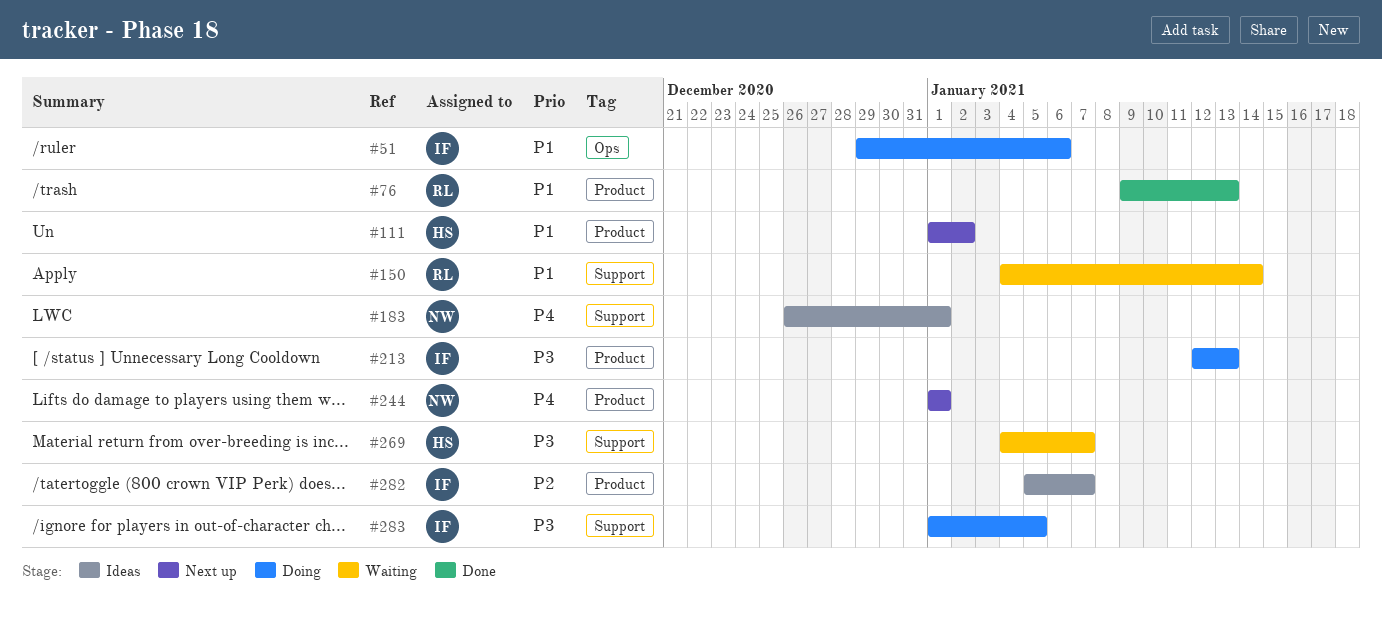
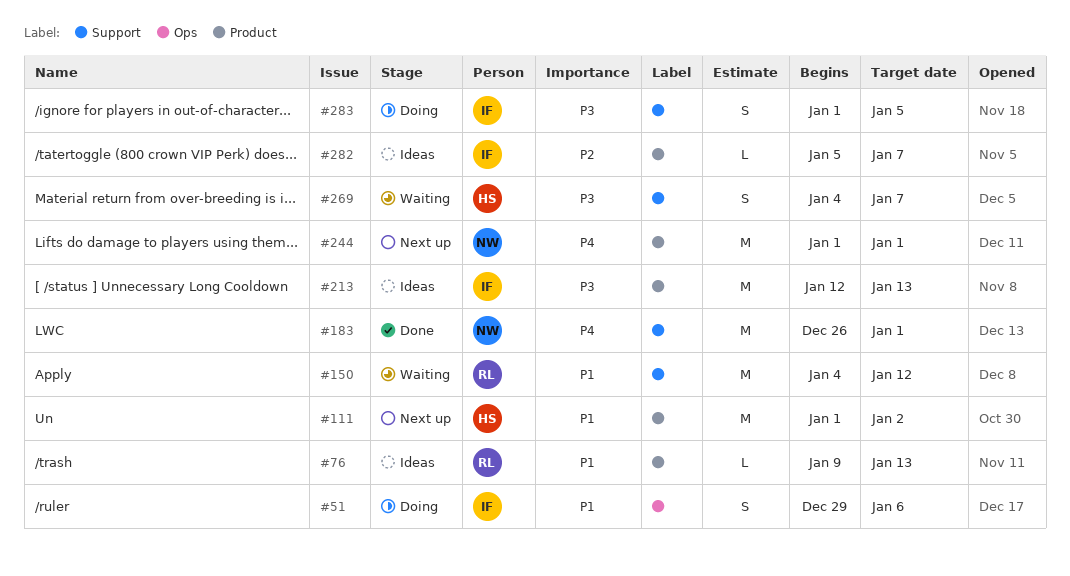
#76, status: Done -> Ideas
#150, due: Jan 14 -> Jan 12
#183, status: Ideas -> Done
#213, status: Doing -> Ideas

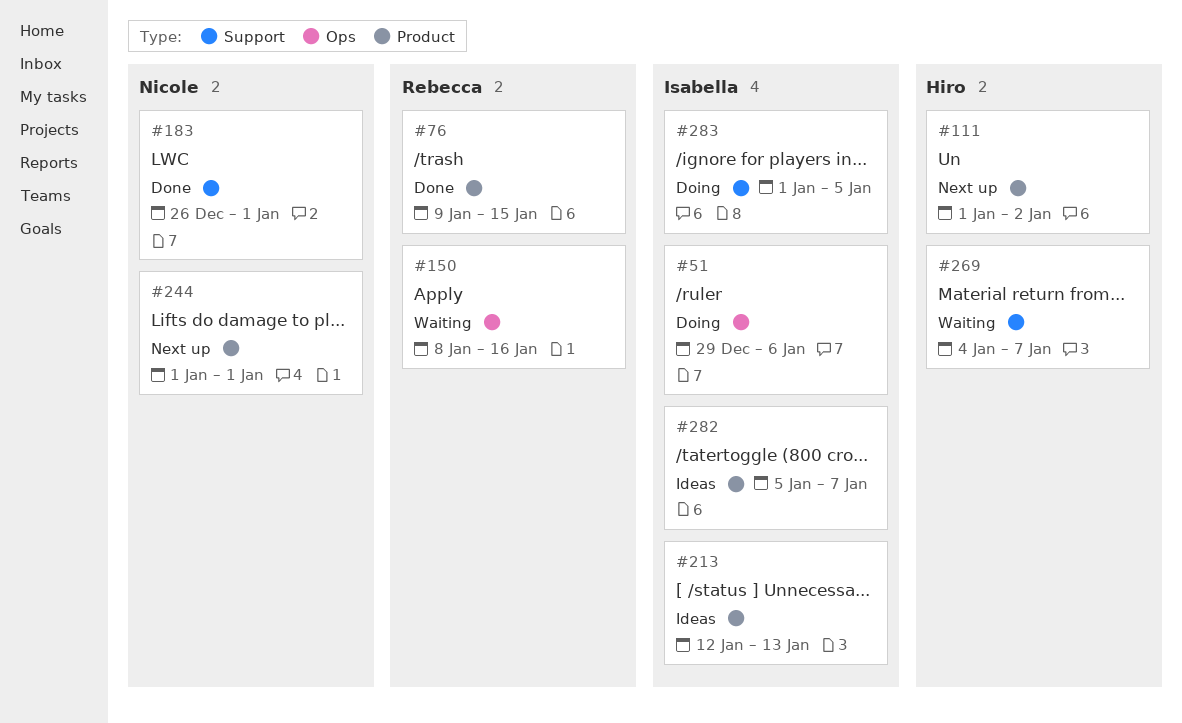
#76, status: Ideas -> Done
#76, due: Jan 13 -> Jan 15
#150, label: Support -> Ops
#150, start: Jan 4 -> Jan 8
#150, due: Jan 12 -> Jan 16

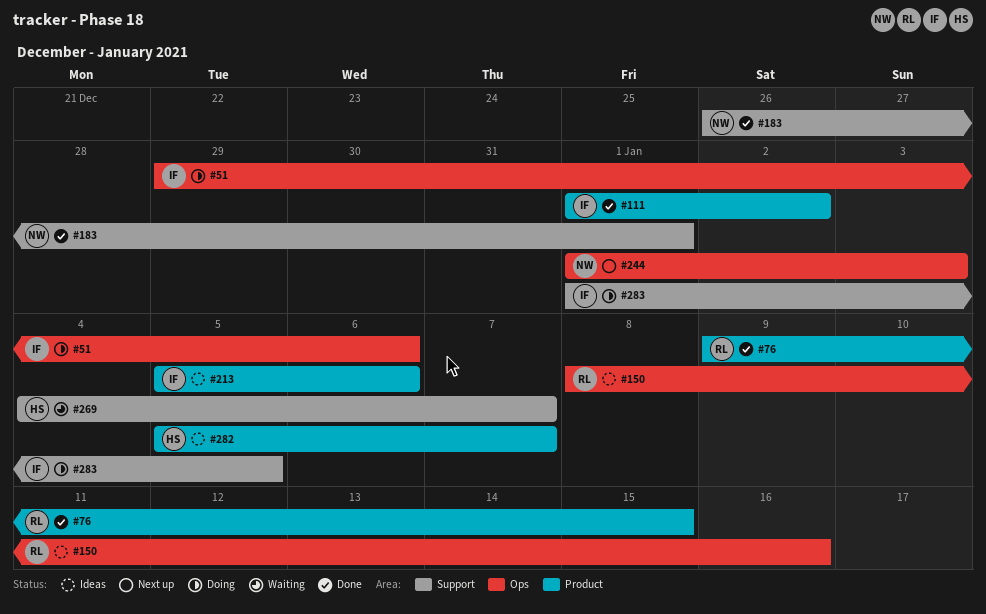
#111, status: Next up -> Done
#111, owner: Hiro -> Isabella
#150, status: Waiting -> Ideas
#213, start: Jan 12 -> Jan 5
#213, due: Jan 13 -> Jan 6
#244, label: Product -> Ops
#244, due: Jan 1 -> Jan 3
#282, owner: Isabella -> Hiro

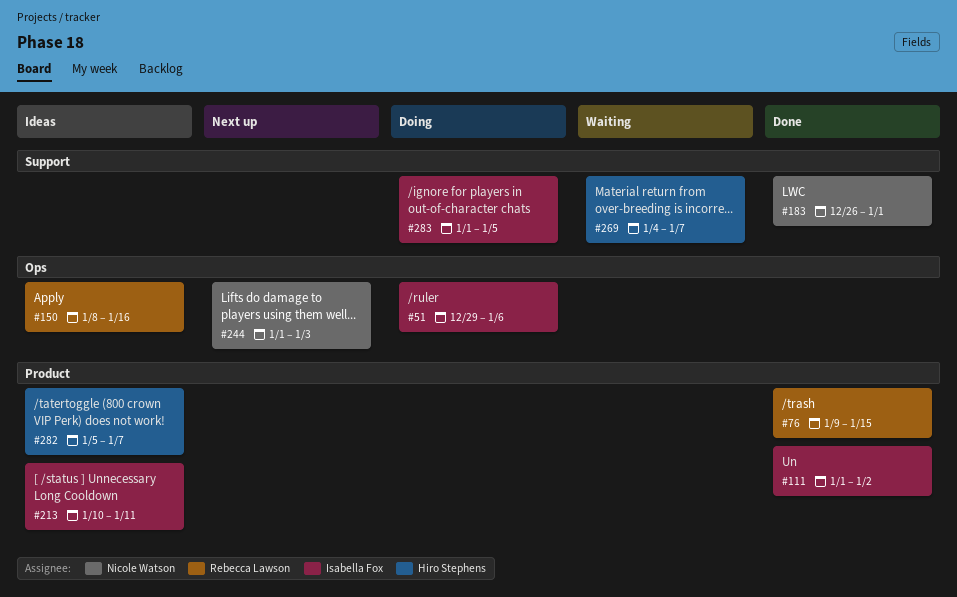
#213, start: Jan 5 -> Jan 10
#213, due: Jan 6 -> Jan 11

